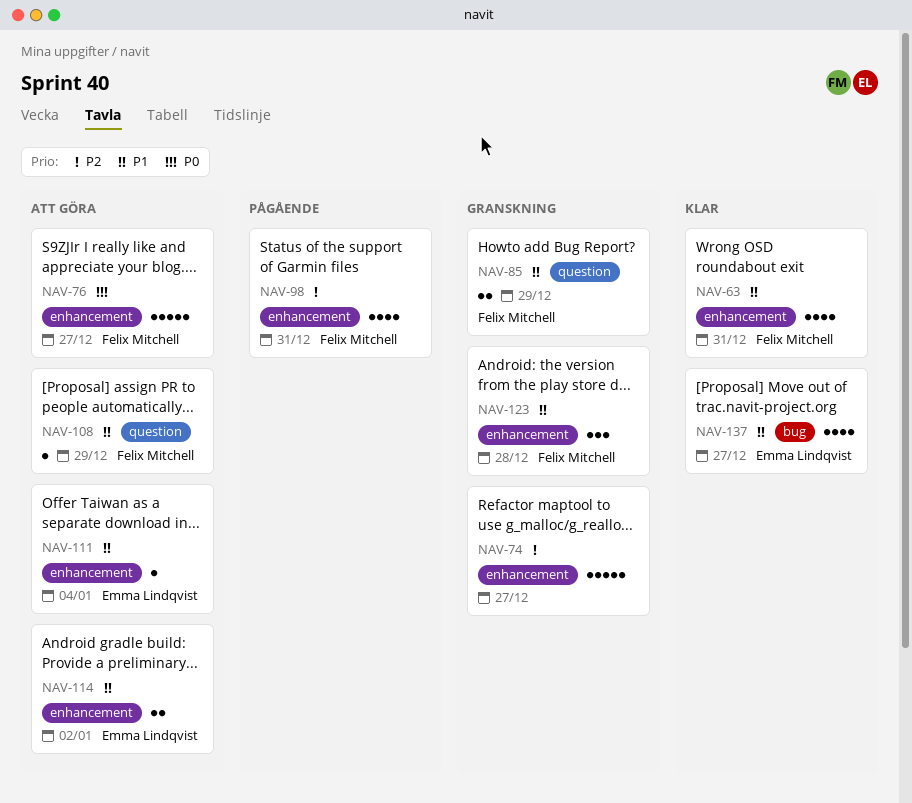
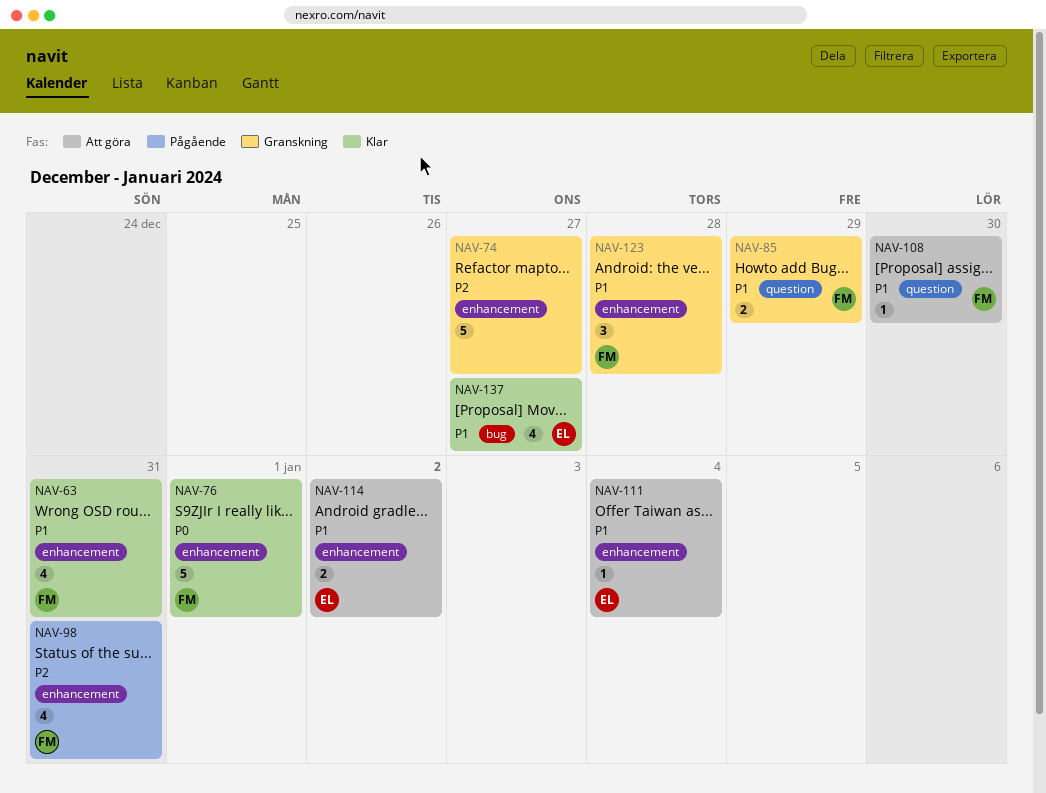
NAV-76, status: Att göra -> Klar
NAV-76, due: Dec 27 -> Jan 1
NAV-108, due: Dec 29 -> Dec 30

